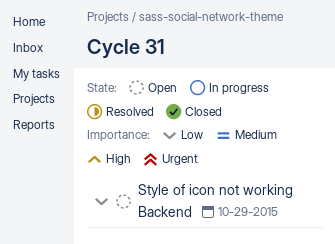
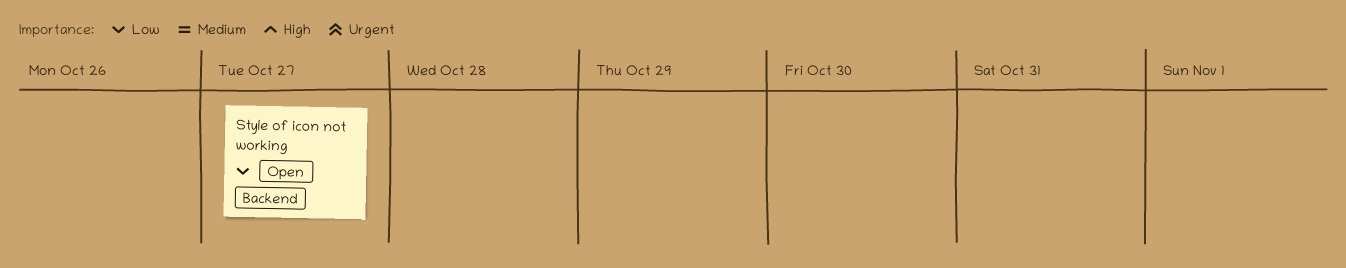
Style of icon not working, due: Oct 29 -> Oct 27

